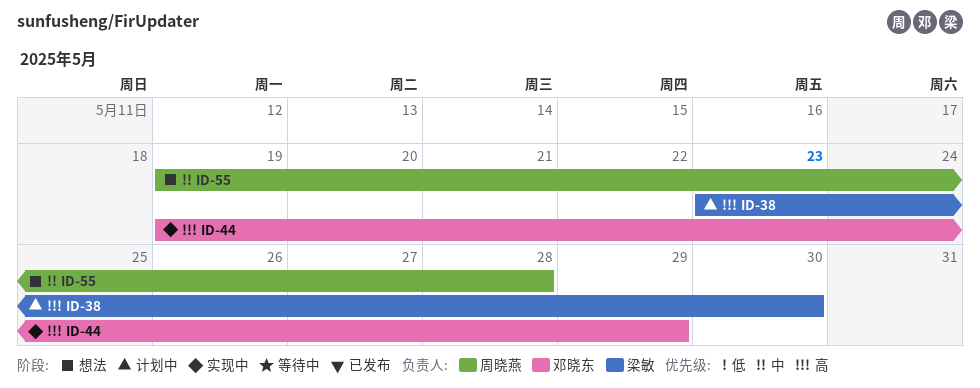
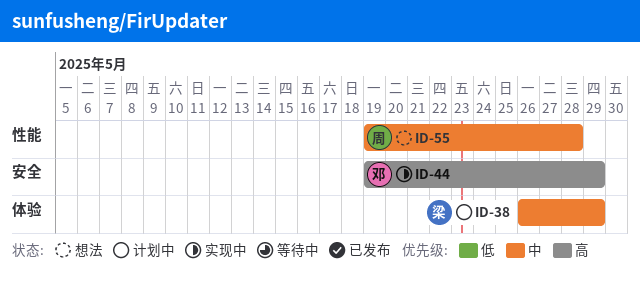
ID-38, priority: 高 -> 中
ID-38, start: May 23 -> May 26
ID-38, due: May 30 -> May 29

